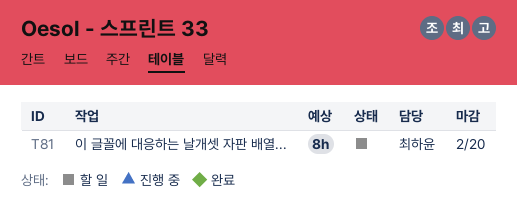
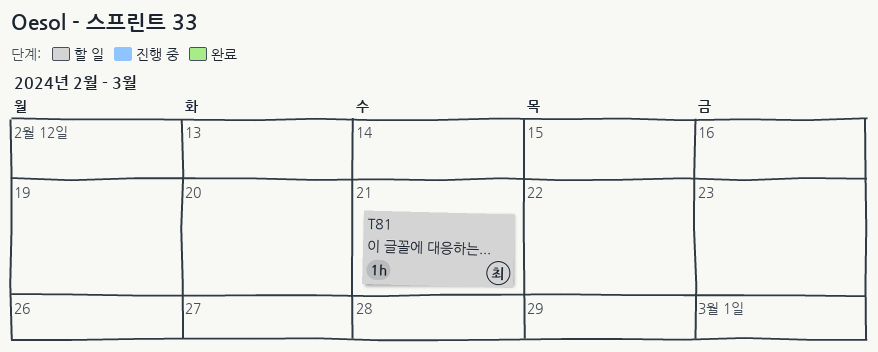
T81, estimate: 8h -> 1h
T81, due: Feb 20 -> Feb 21

